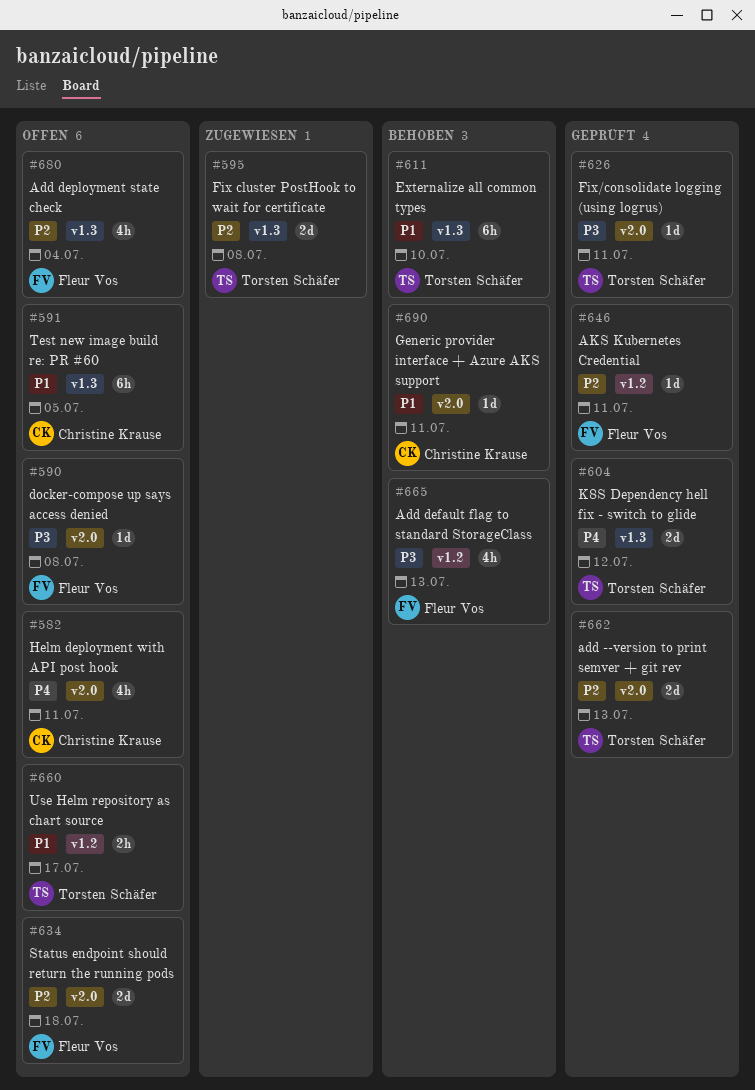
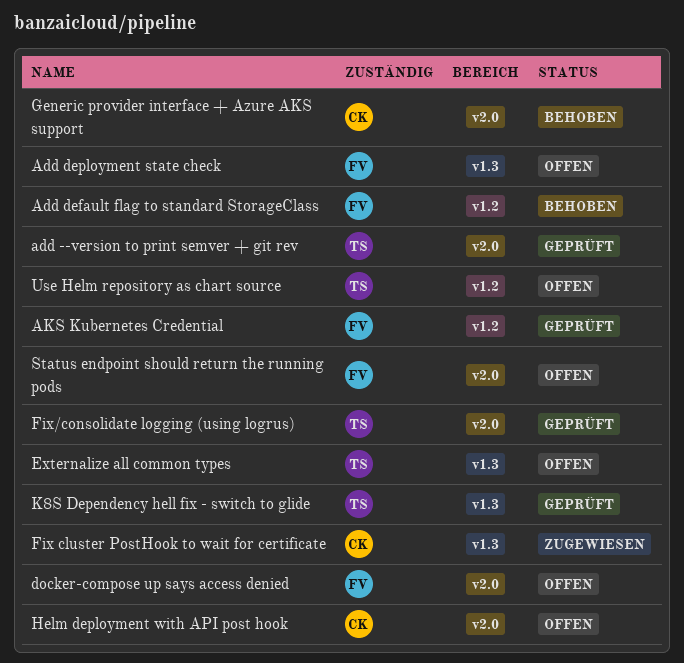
Externalize all common types, status: Behoben -> Offen
Fix cluster PostHook to wait for certificate, owner: Torsten Schäfer -> Christine Krause
Test new image build re: PR #60: present -> none

